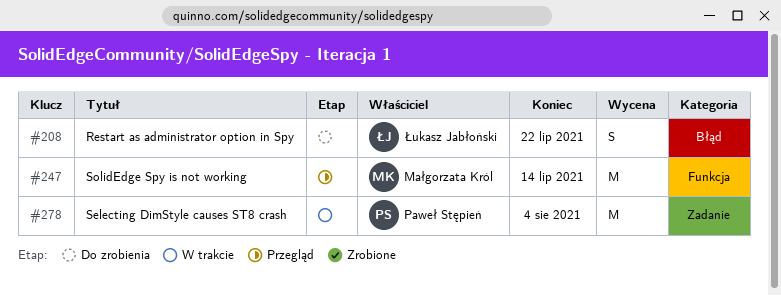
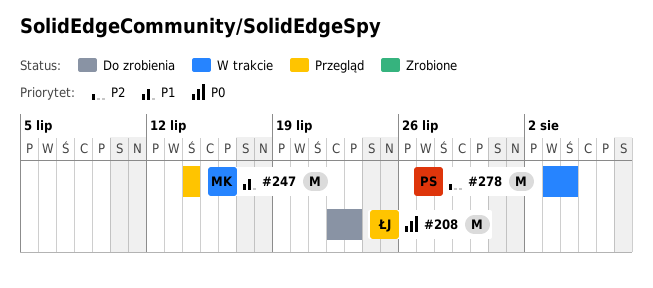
#208, estimate: S -> M
#208, due: Jul 22 -> Jul 23

